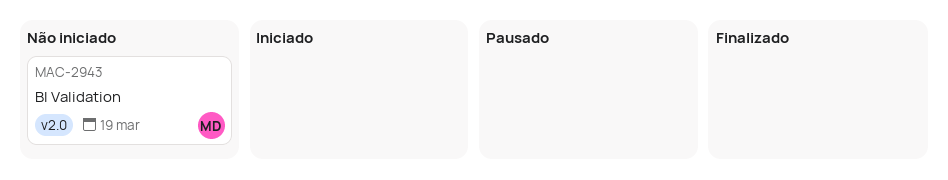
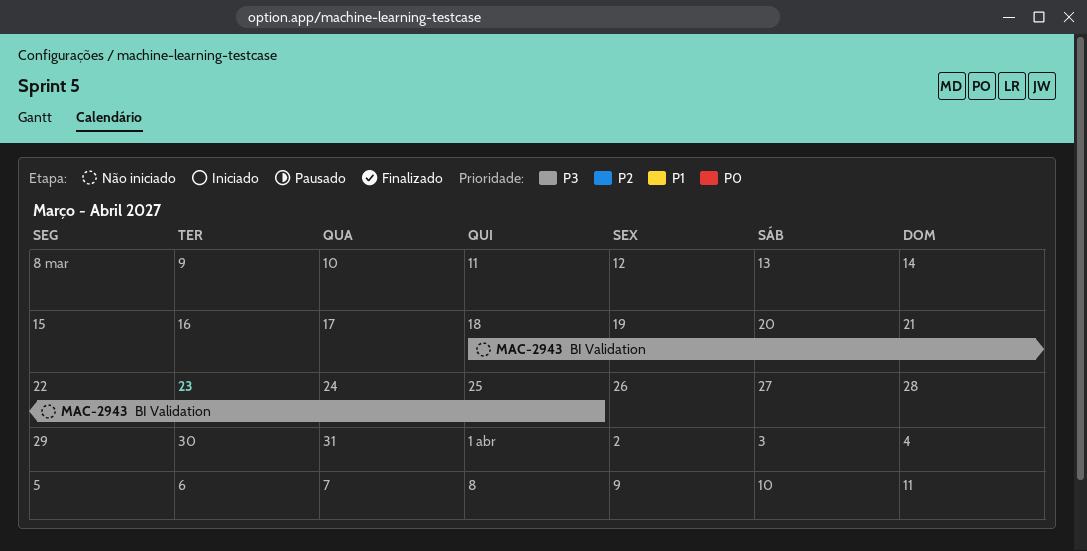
MAC-2943, due: Mar 19 -> Mar 25

